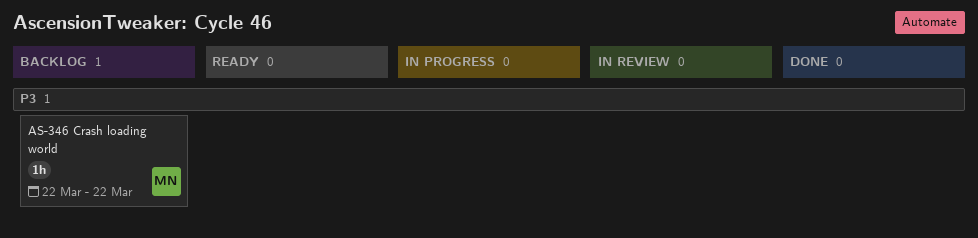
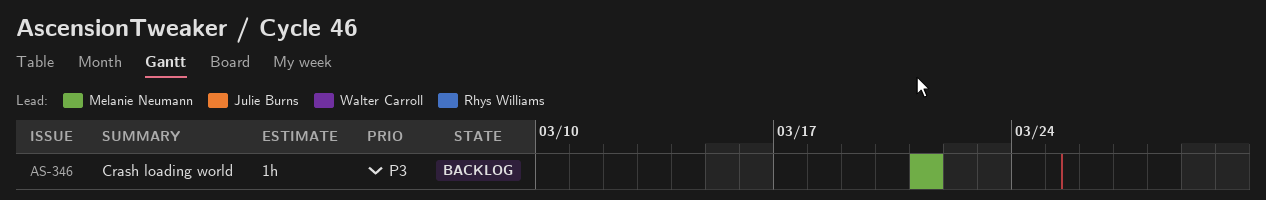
AS-346, start: Mar 22 -> Mar 21
AS-346, due: Mar 22 -> Mar 21

